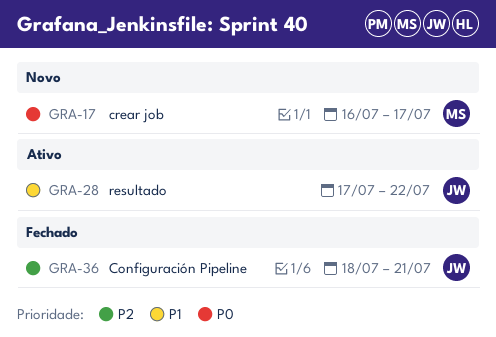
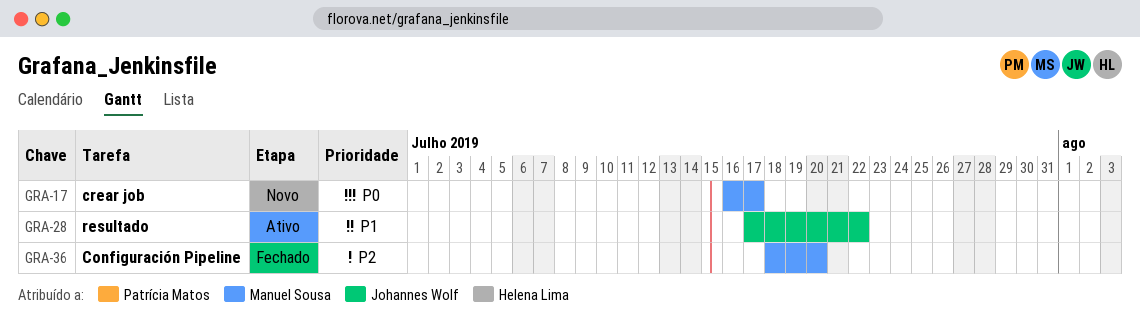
GRA-36, owner: Johannes Wolf -> Manuel Sousa
GRA-36, due: Jul 21 -> Jul 20

